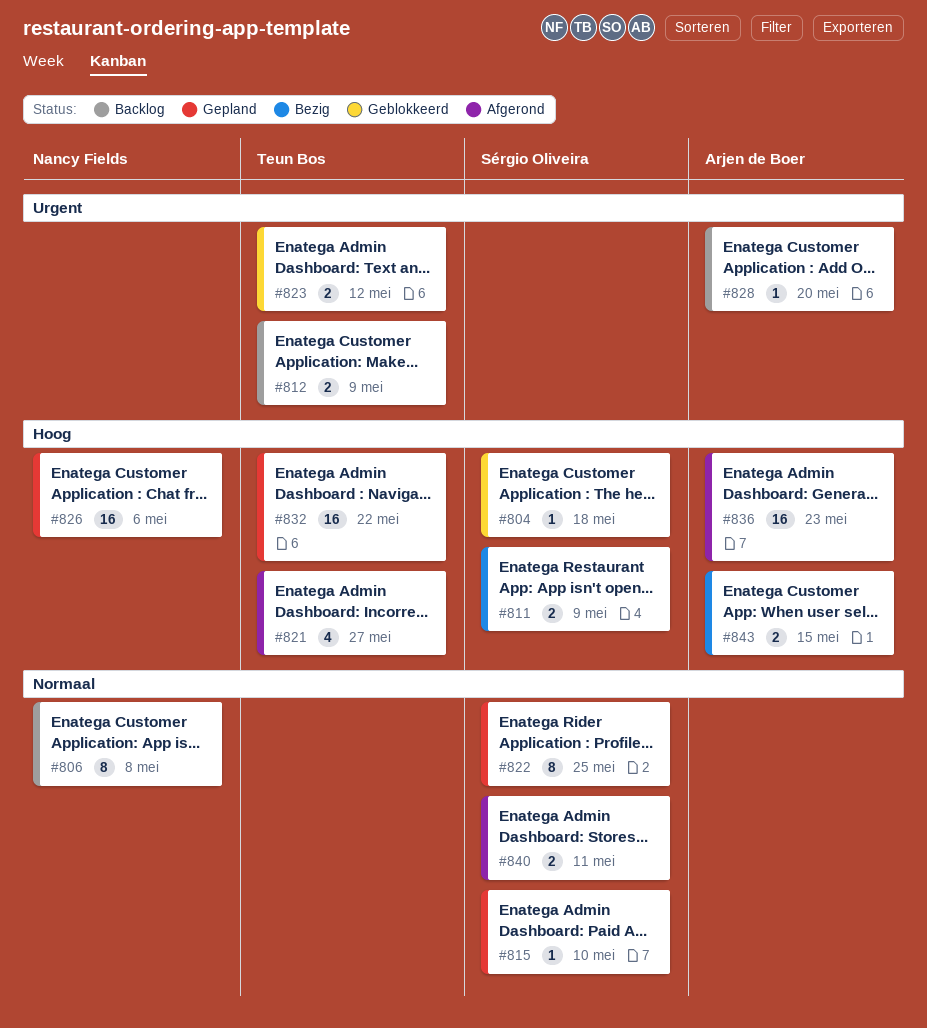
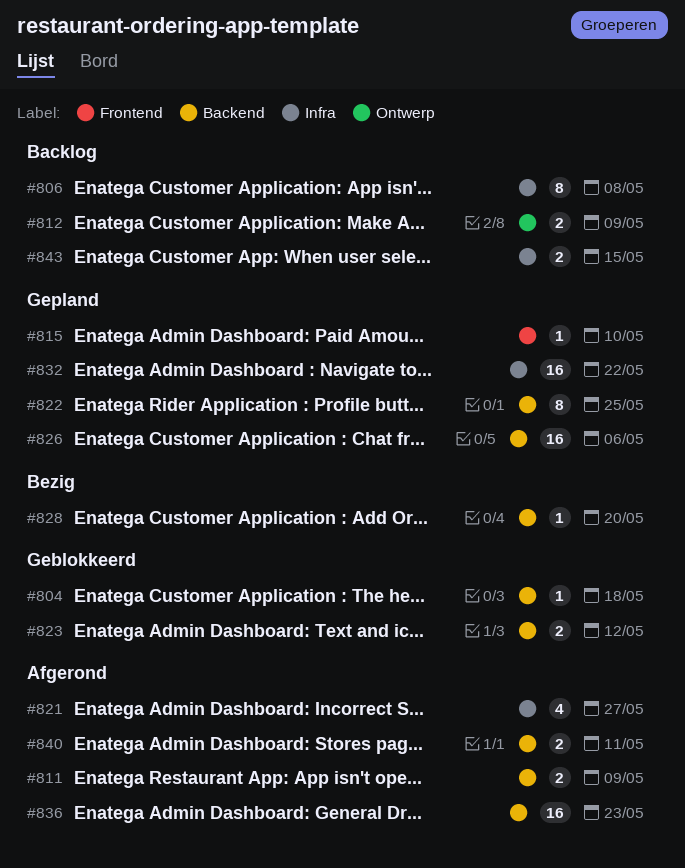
#811, status: Bezig -> Afgerond
#828, status: Backlog -> Bezig
#843, status: Bezig -> Backlog

